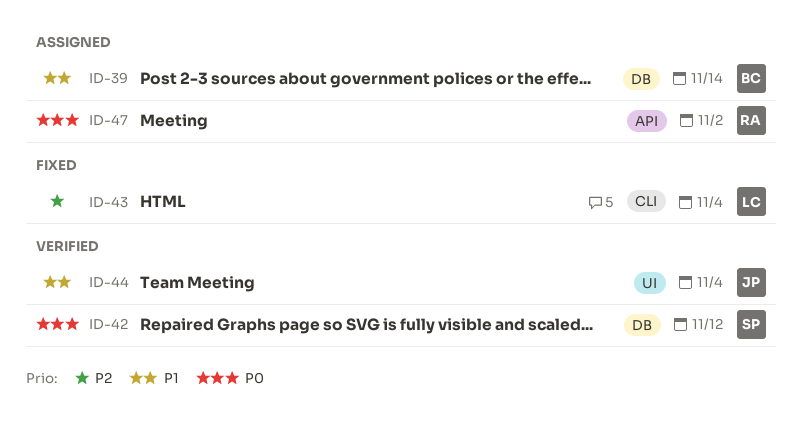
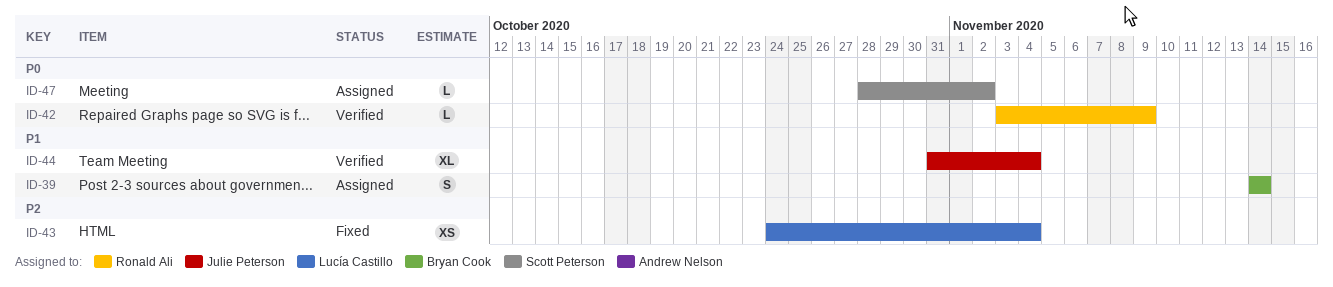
ID-42, owner: Scott Peterson -> Ronald Ali
ID-42, due: Nov 12 -> Nov 9
ID-47, owner: Ronald Ali -> Scott Peterson

